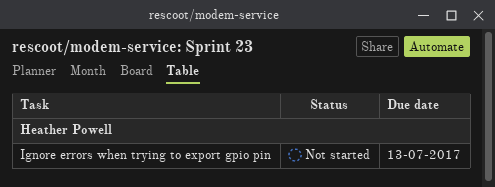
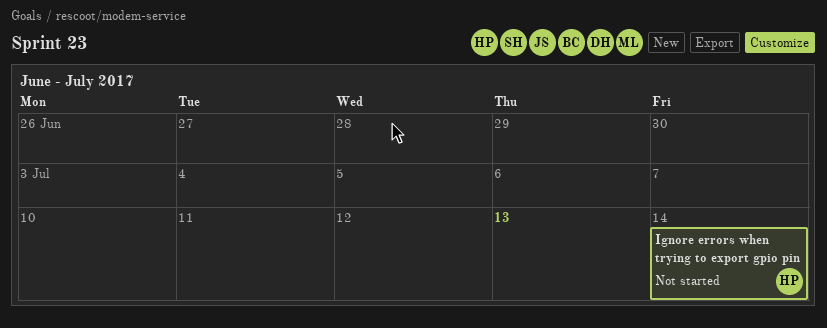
Ignore errors when trying to export gpio pin, due: Jul 13 -> Jul 14

